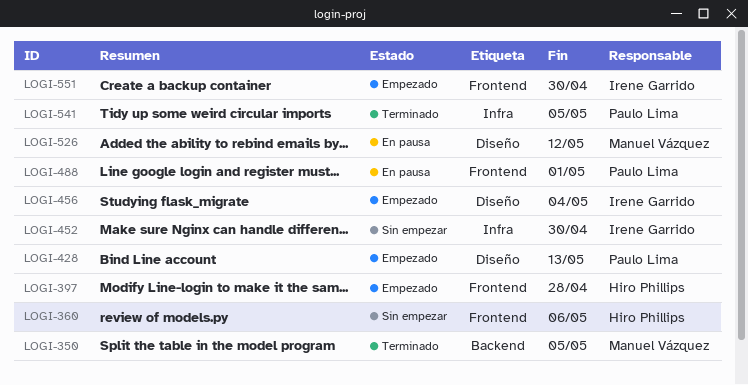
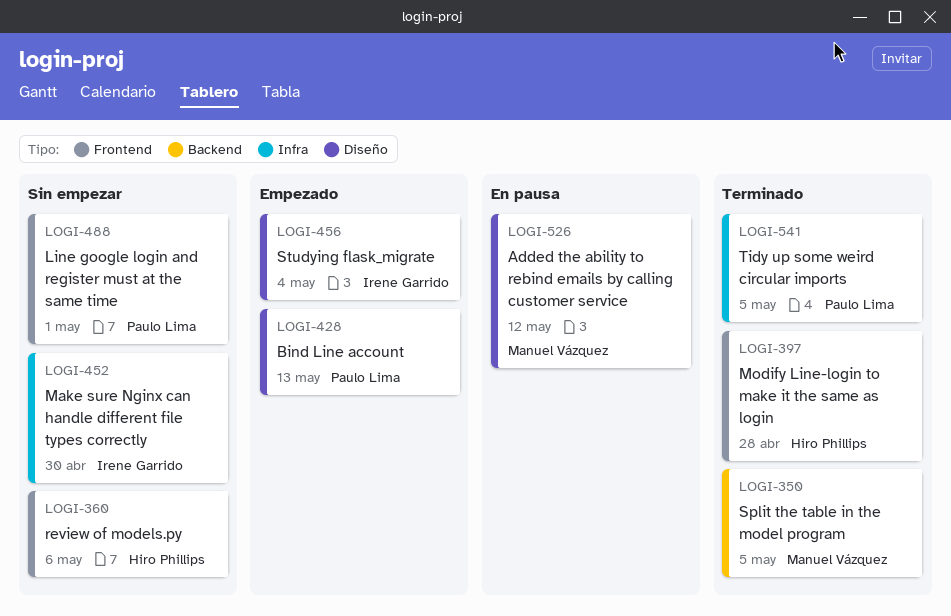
LOGI-397, status: Empezado -> Terminado
LOGI-488, status: En pausa -> Sin empezar
LOGI-551: present -> none

